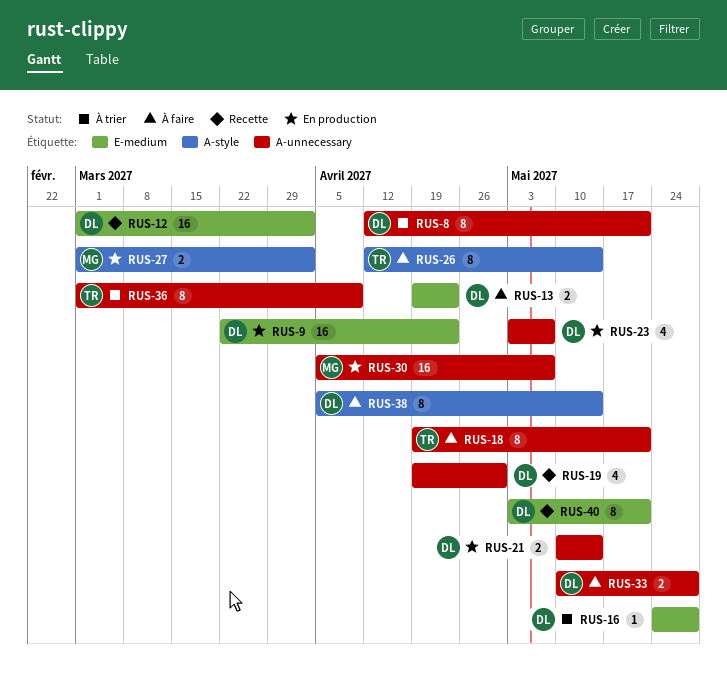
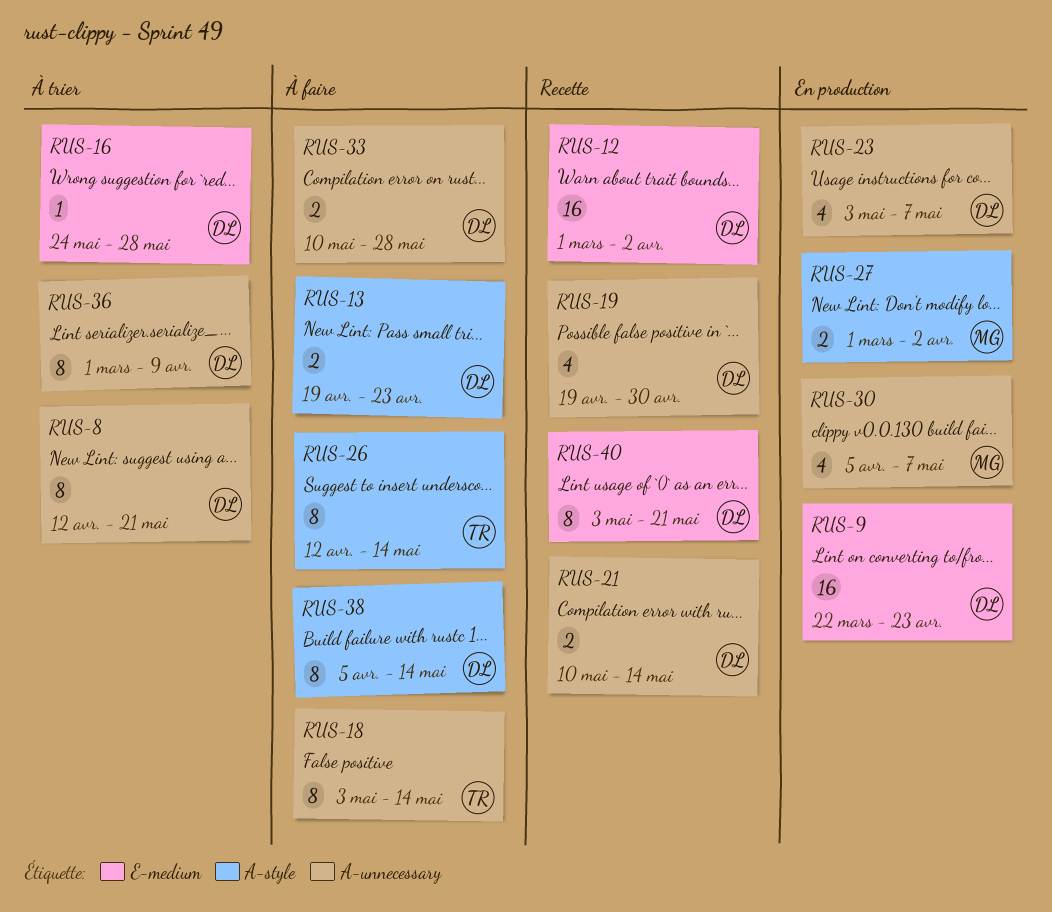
RUS-13, label: E-medium -> A-style
RUS-18, start: Apr 19 -> May 3
RUS-18, due: May 21 -> May 14
RUS-21, status: En production -> Recette
RUS-30, estimate: 16 -> 4
RUS-36, owner: TR -> DL

